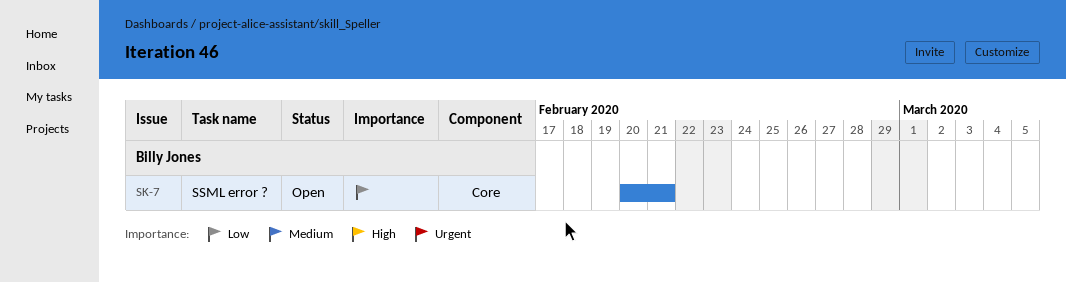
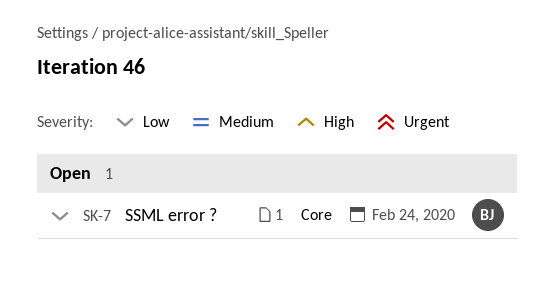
SK-7, due: Feb 21 -> Feb 24

